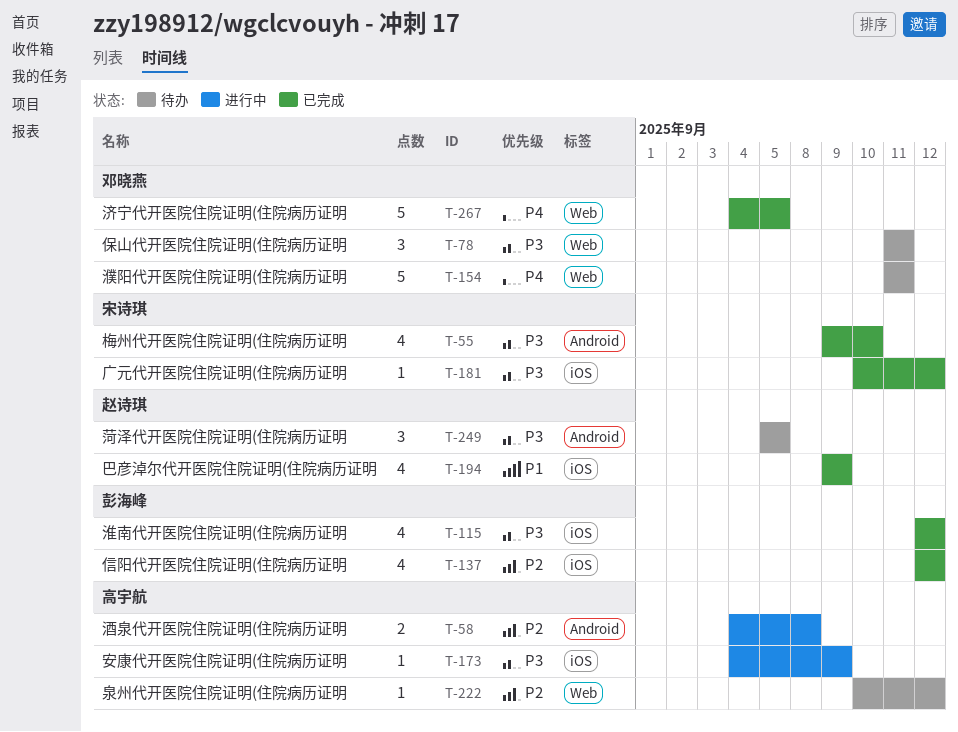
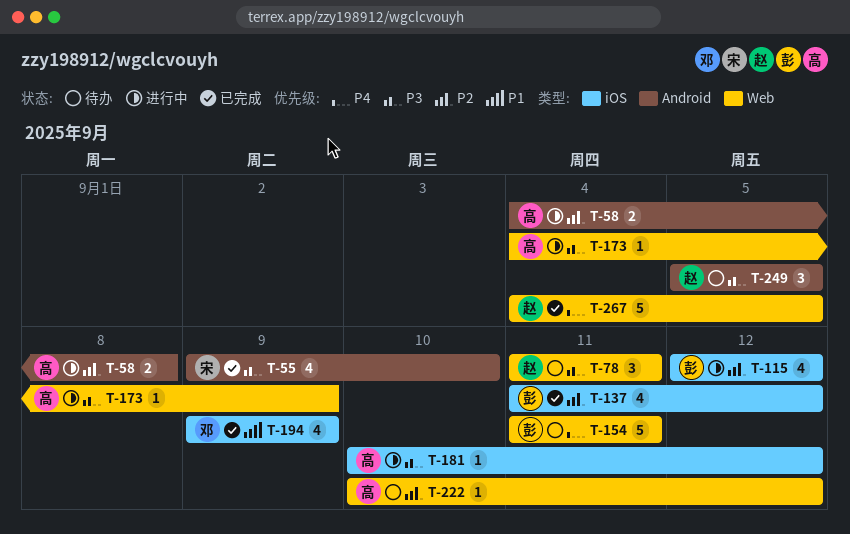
T-78, owner: 邓晓燕 -> 赵诗琪
T-115, status: 已完成 -> 进行中
T-115, priority: P3 -> P2
T-137, start: Sep 12 -> Sep 11
T-154, owner: 邓晓燕 -> 彭海峰
T-173, label: iOS -> Web
T-181, status: 已完成 -> 进行中
T-181, owner: 宋诗琪 -> 高宇航
T-194, owner: 赵诗琪 -> 邓晓燕
T-267, owner: 邓晓燕 -> 赵诗琪

